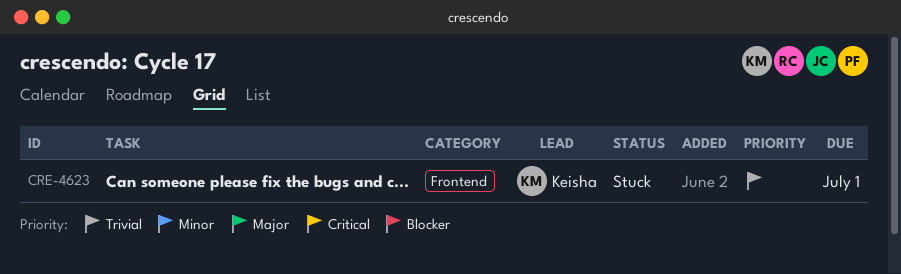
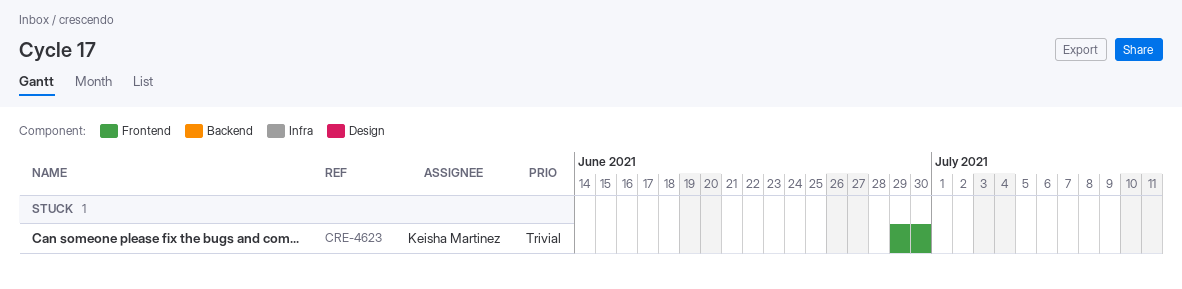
CRE-4623, due: Jul 1 -> Jun 30

